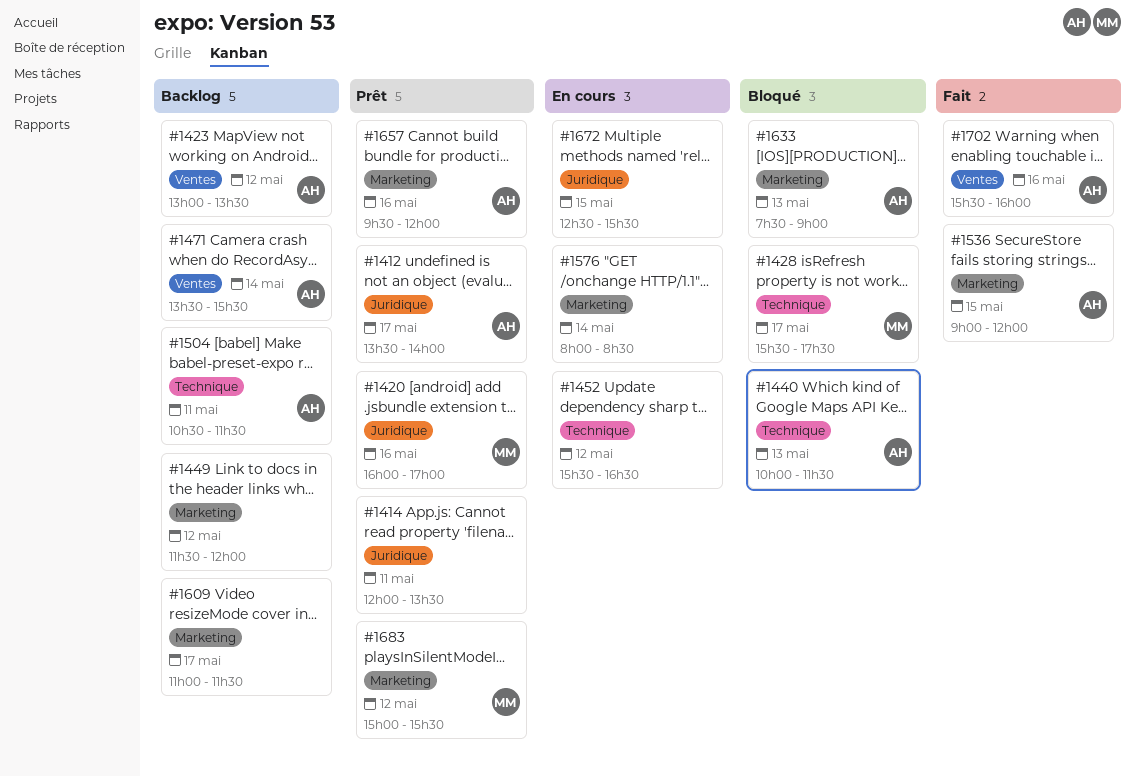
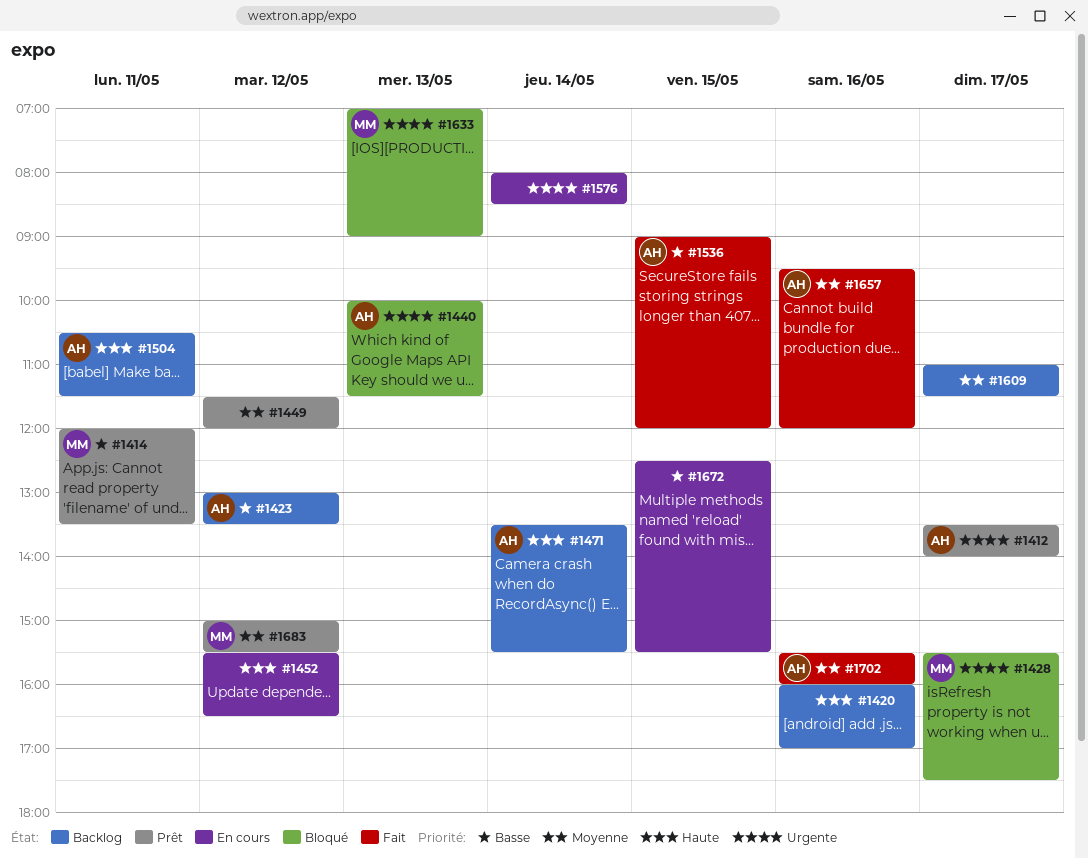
#1414, owner: none -> MM
#1420, status: Prêt -> Backlog
#1420, owner: MM -> none
#1449, status: Backlog -> Prêt
#1633, owner: AH -> MM
#1633, begins: 07:30 -> 07:00
#1657, status: Prêt -> Fait

